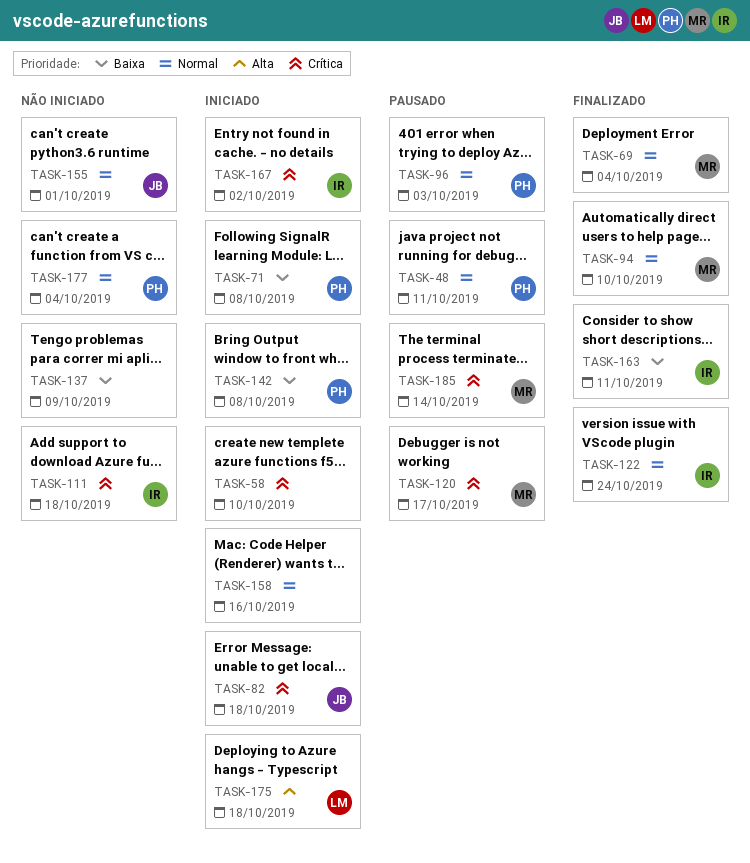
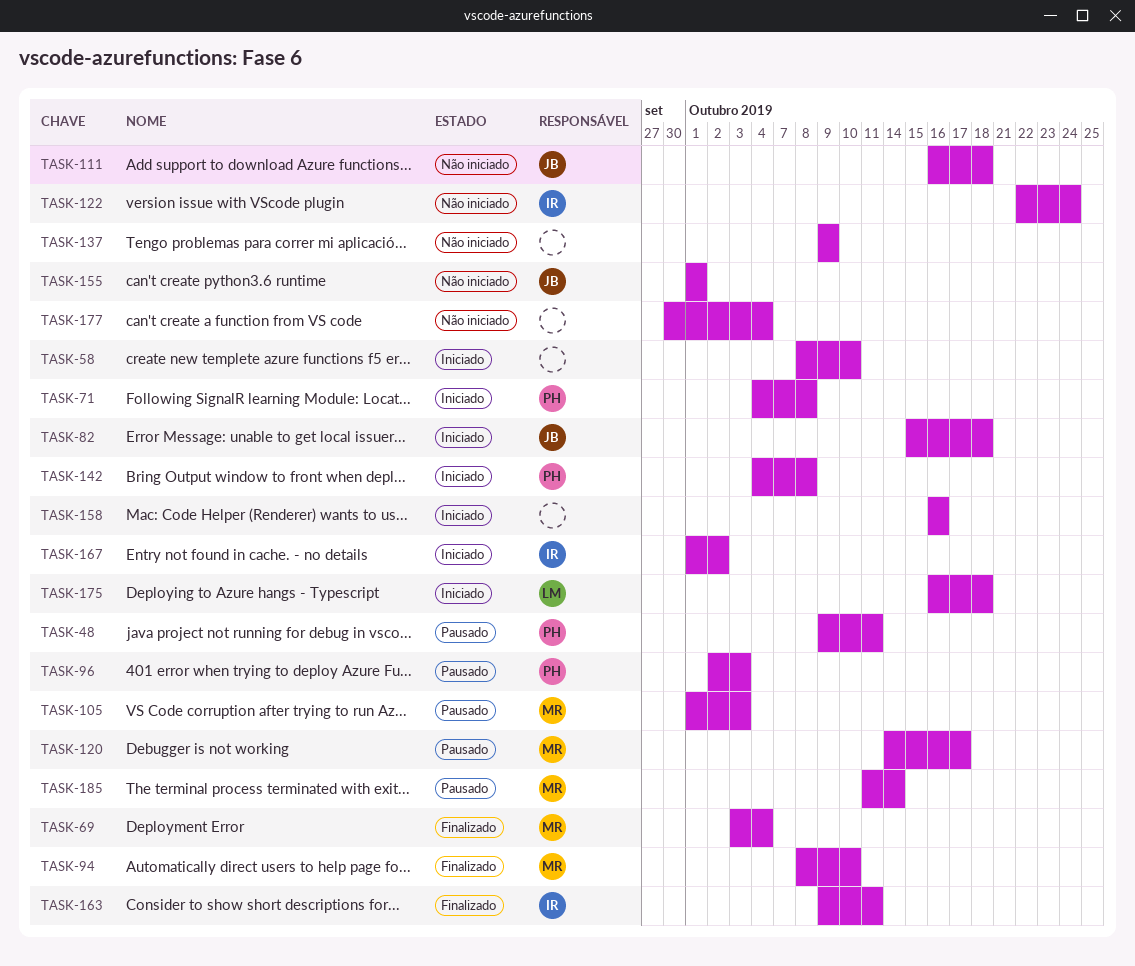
TASK-105: none -> present
TASK-111, owner: IR -> JB
TASK-122, status: Finalizado -> Não iniciado
TASK-177, owner: PH -> none

